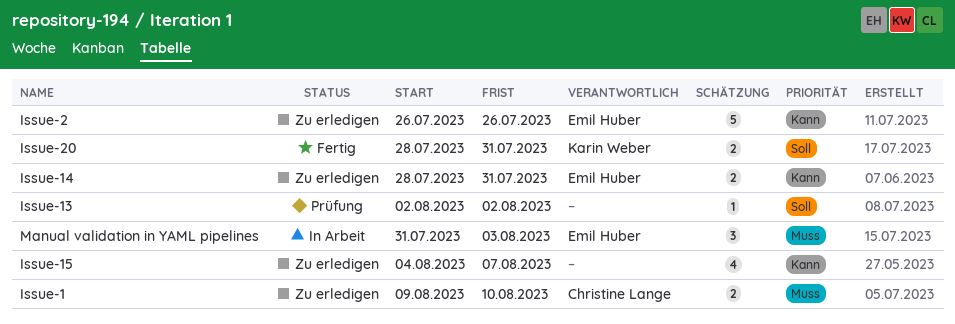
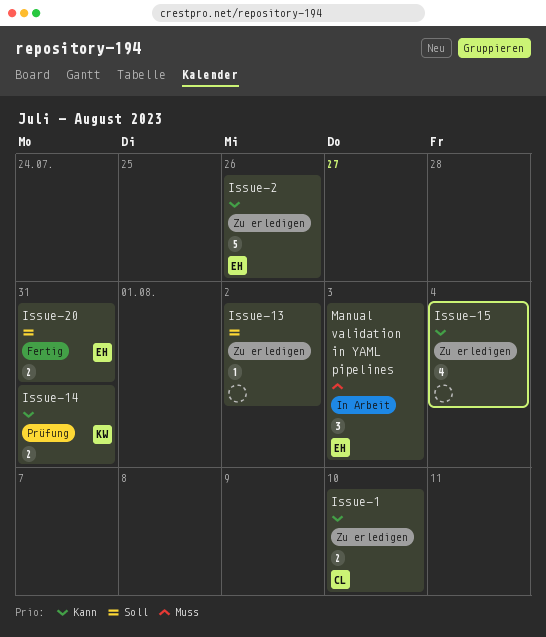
Issue-1, priority: Muss -> Kann
Issue-13, status: Prüfung -> Zu erledigen
Issue-14, status: Zu erledigen -> Prüfung
Issue-14, owner: Emil Huber -> Karin Weber
Issue-15, due: Aug 7 -> Aug 4
Issue-20, owner: Karin Weber -> Emil Huber

